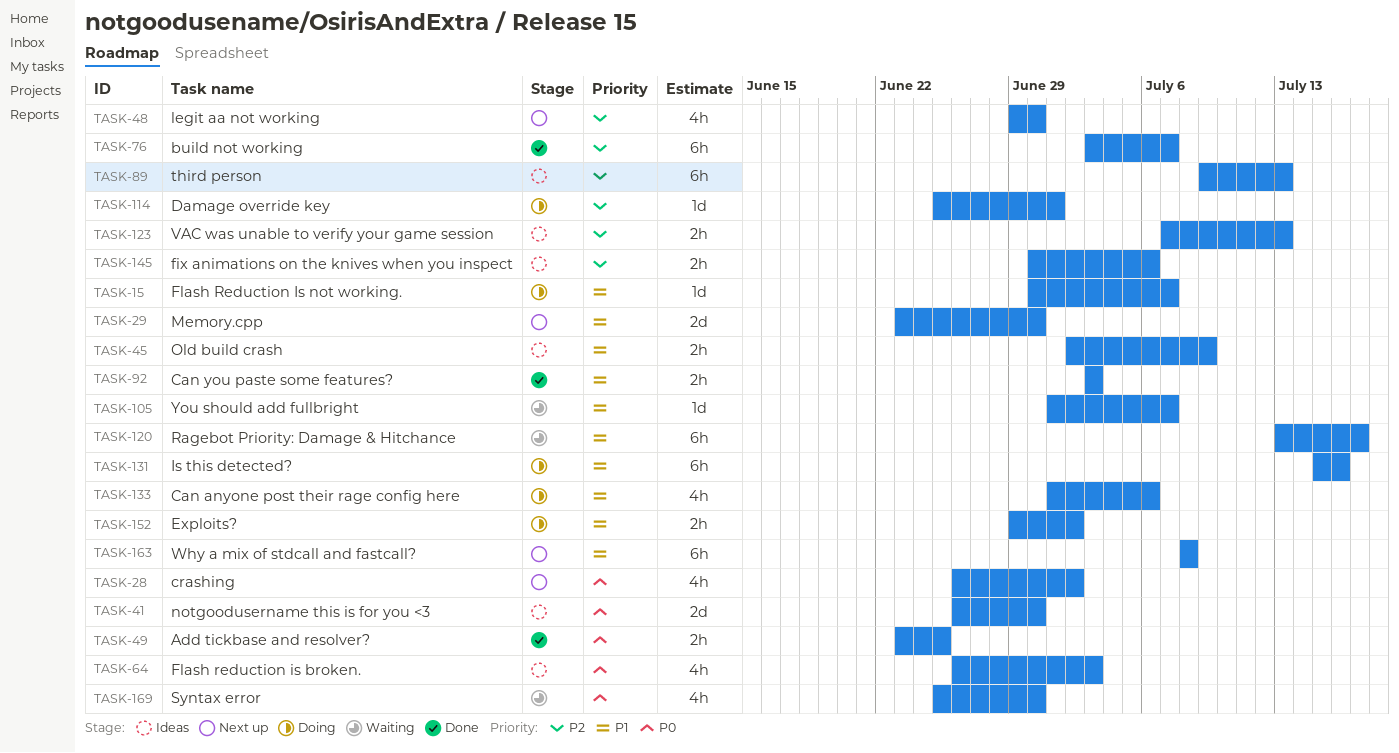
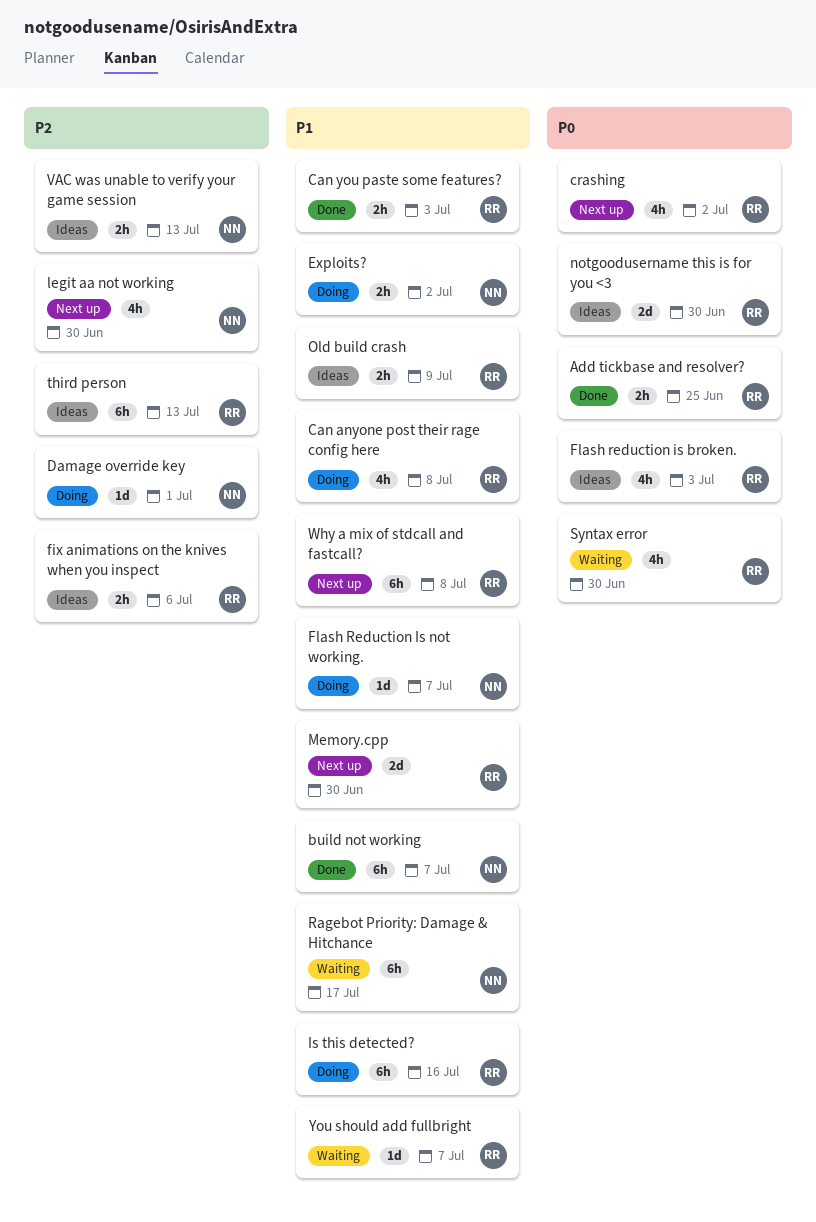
build not working, priority: P2 -> P1
Can anyone post their rage config here, due: Jul 6 -> Jul 8

